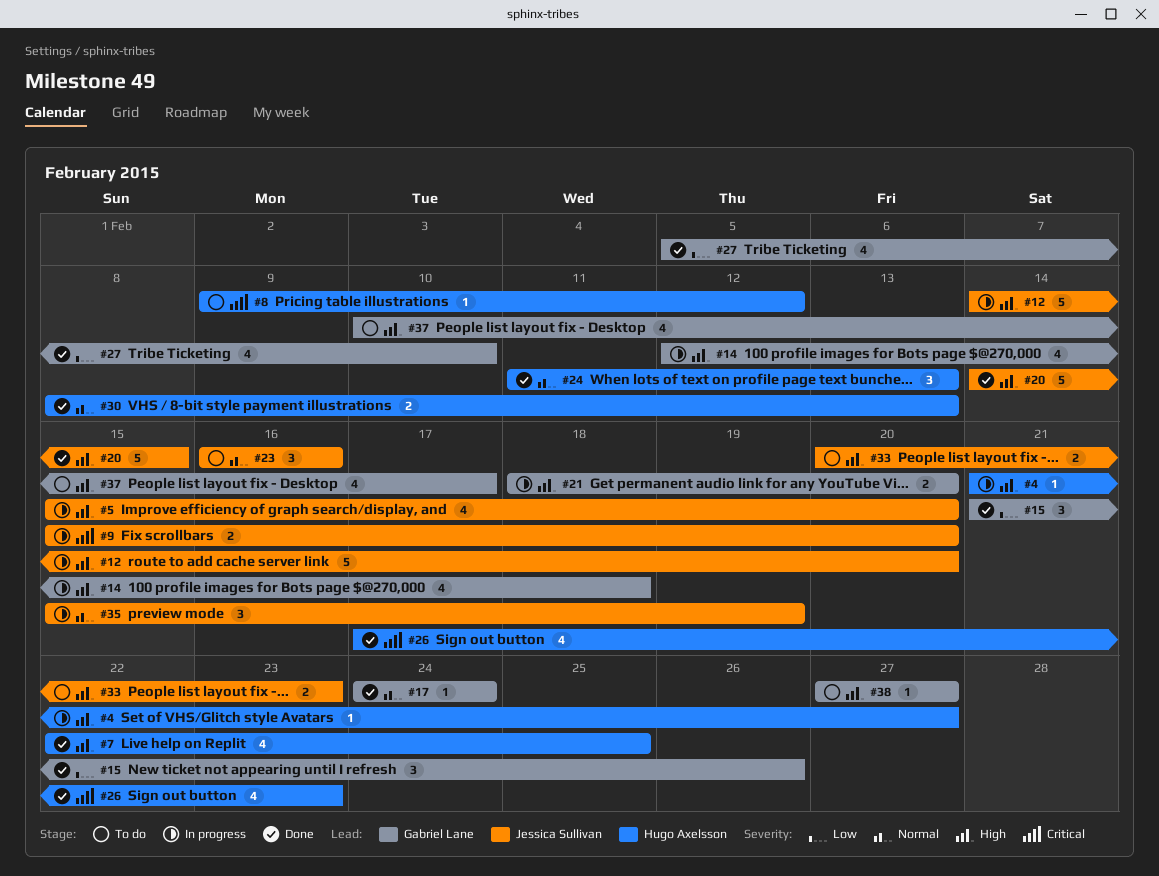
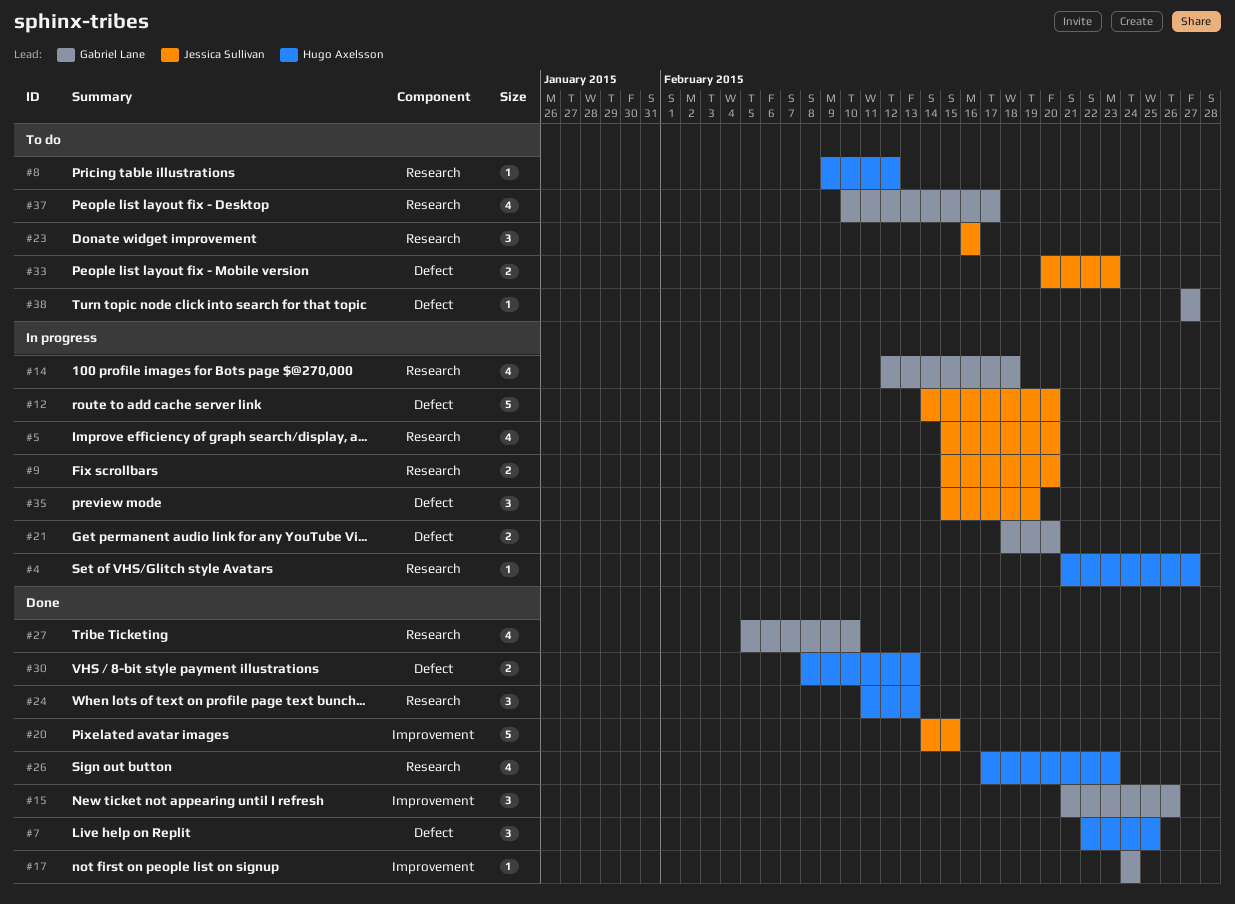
#7, estimate: 4 -> 3

